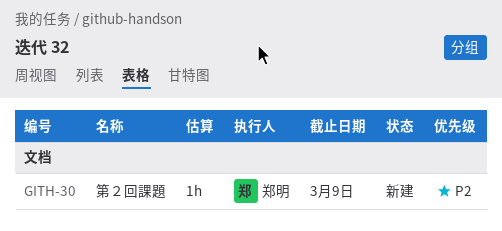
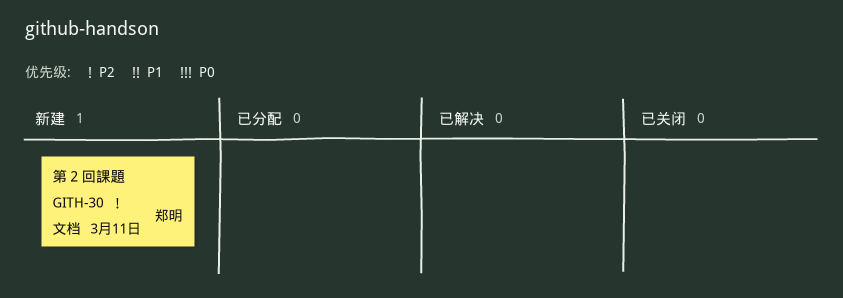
GITH-30, due: Mar 9 -> Mar 11

